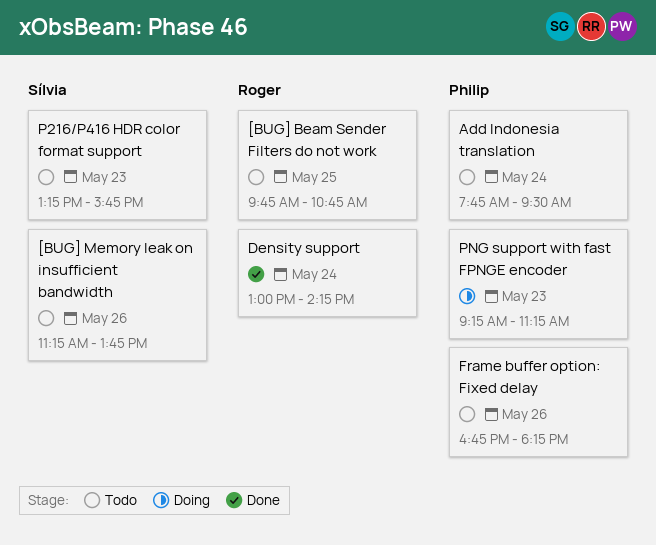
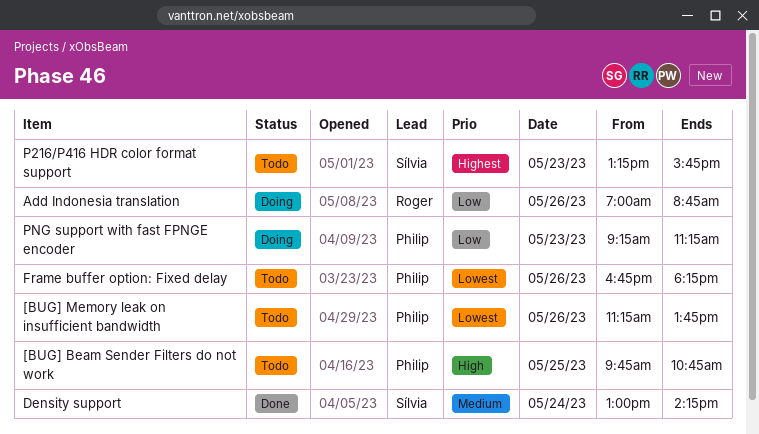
[BUG] Beam Sender Filters do not work, owner: Roger -> Philip
[BUG] Memory leak on insufficient bandwidth, owner: Sílvia -> Philip
Add Indonesia translation, status: Todo -> Doing
Add Indonesia translation, owner: Philip -> Roger
Add Indonesia translation, day: May 24 -> May 26
Add Indonesia translation, begins: 07:45 -> 07:00
Add Indonesia translation, ends: 09:30 -> 08:45
Density support, owner: Roger -> Sílvia

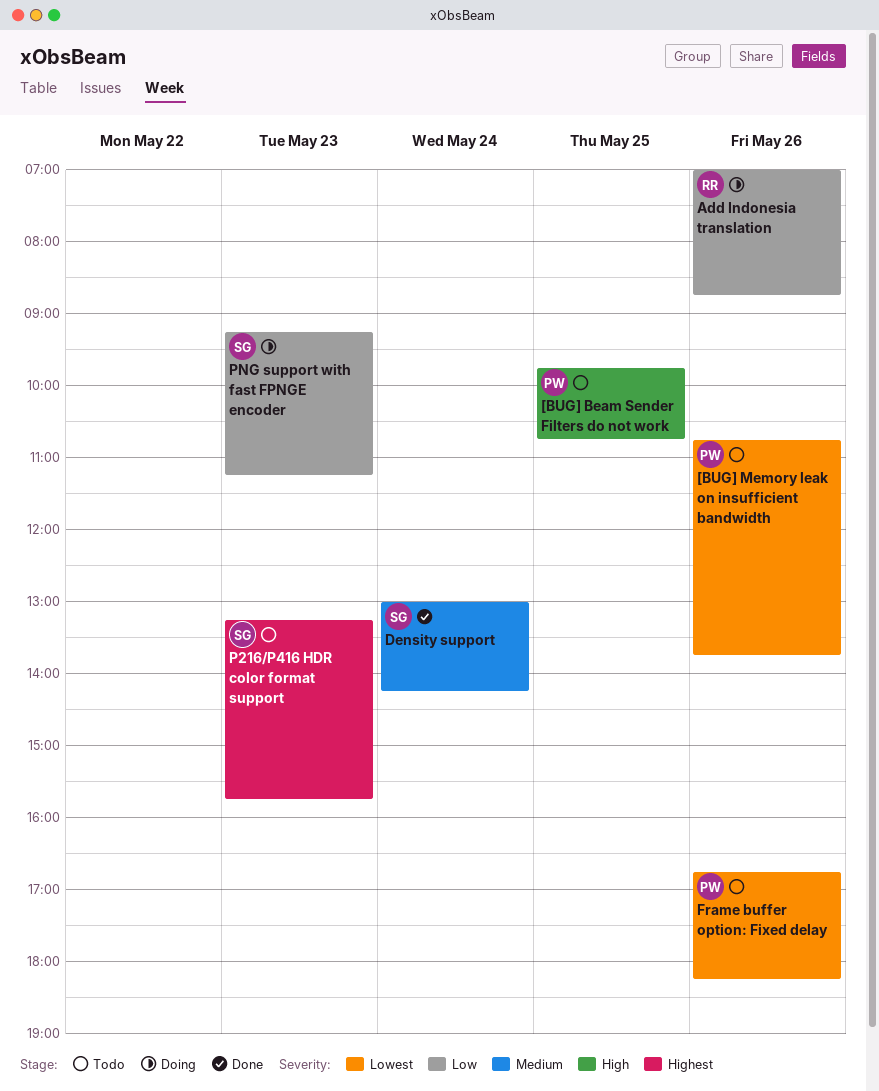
[BUG] Memory leak on insufficient bandwidth, begins: 11:15 -> 10:45
PNG support with fast FPNGE encoder, owner: Philip -> Sílvia

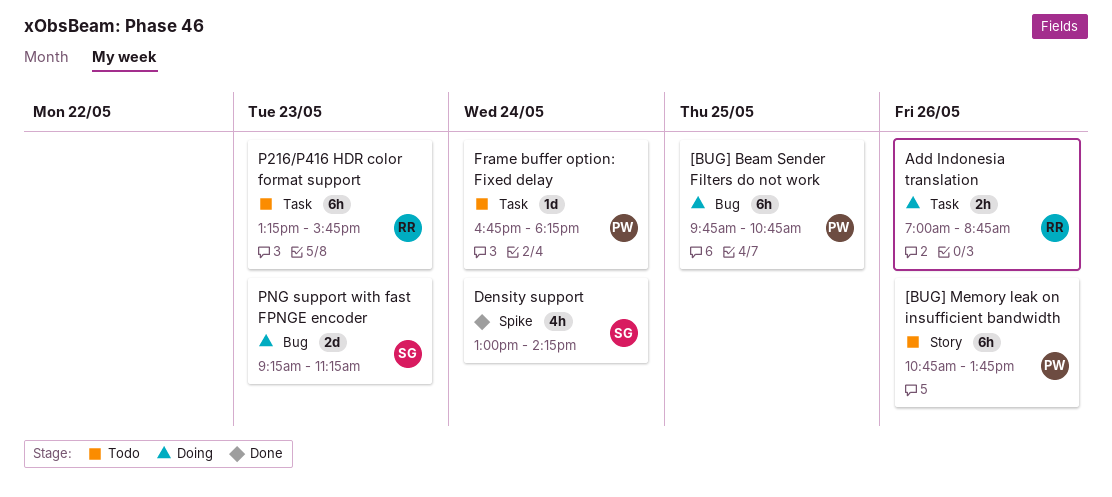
[BUG] Beam Sender Filters do not work, status: Todo -> Doing
Frame buffer option: Fixed delay, day: May 26 -> May 24
P216/P416 HDR color format support, owner: SG -> RR

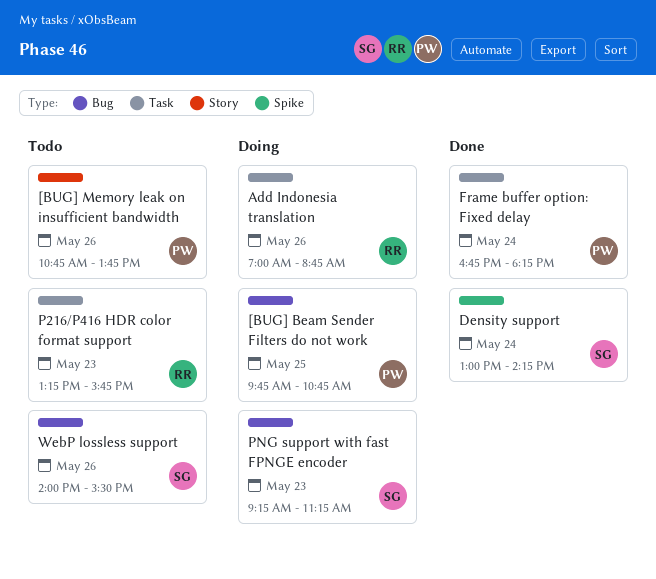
Frame buffer option: Fixed delay, status: Todo -> Done
WebP lossless support: none -> present

